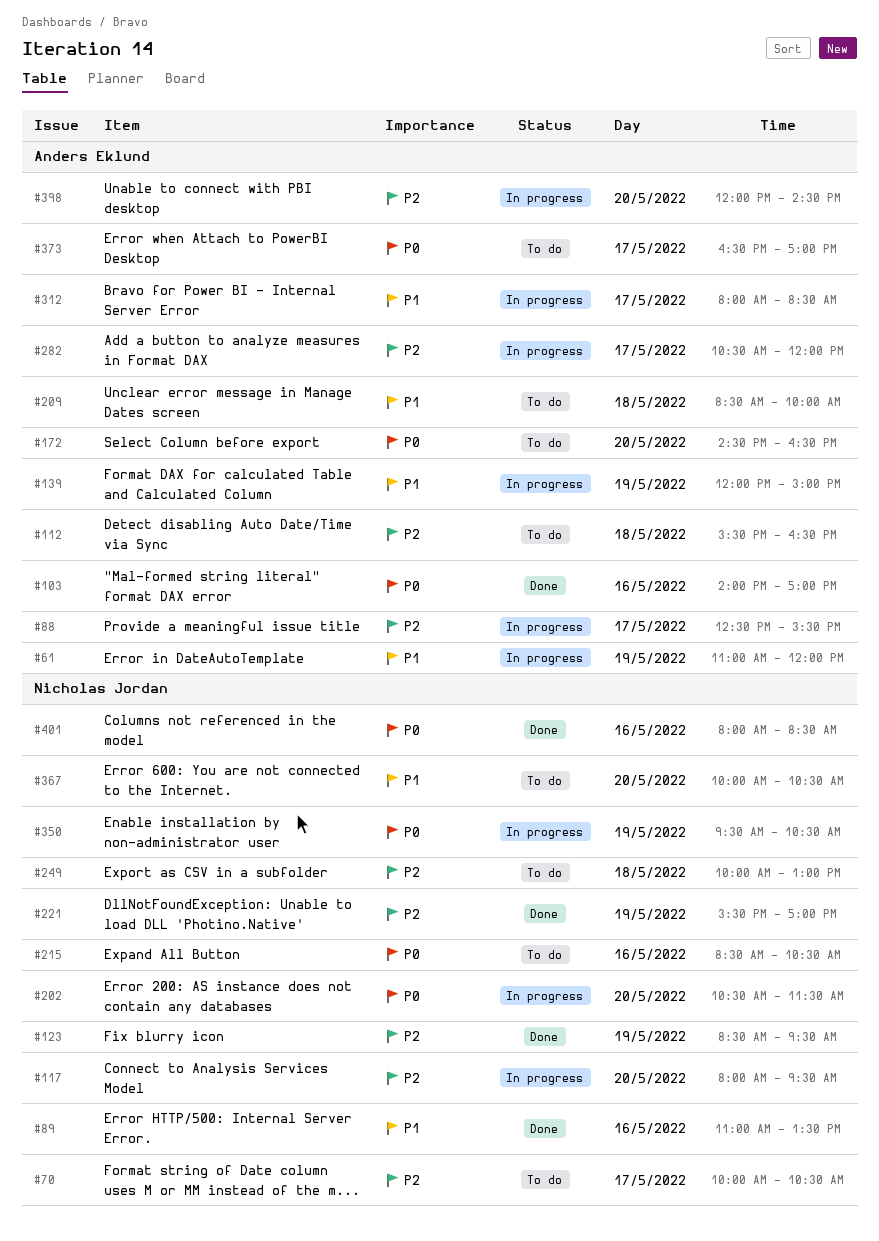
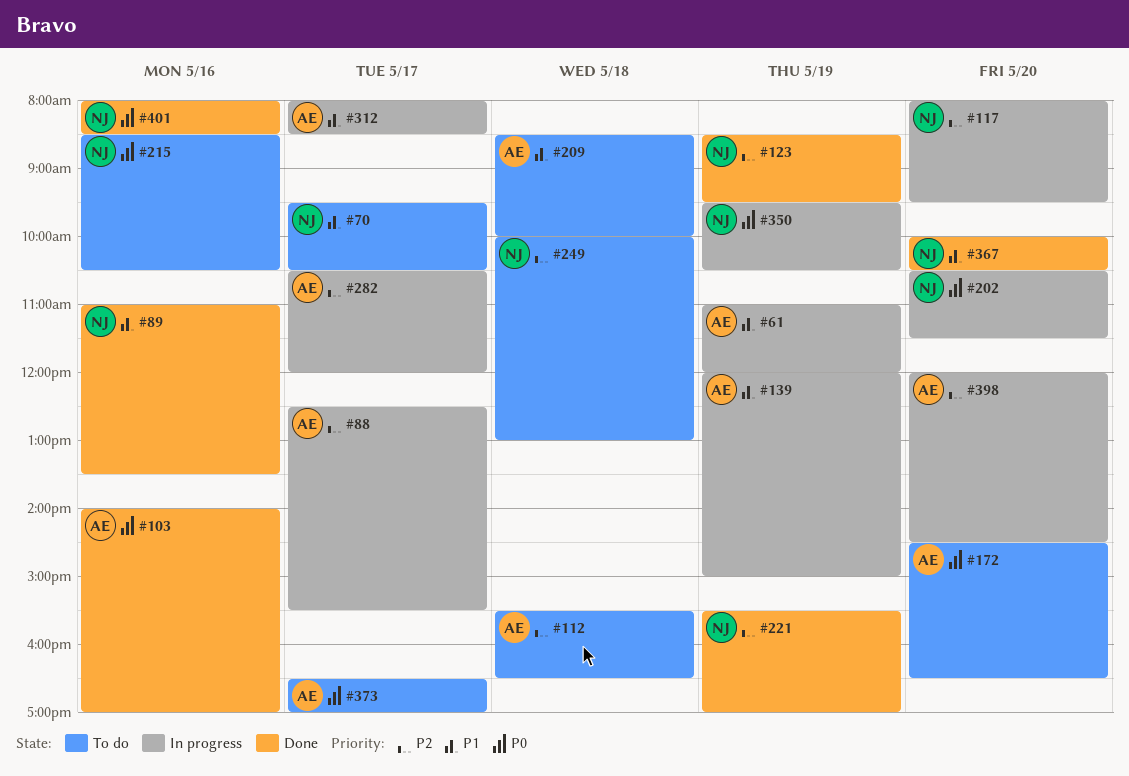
#70, priority: P2 -> P1
#70, begins: 10:00 -> 09:30
#367, status: To do -> Done

